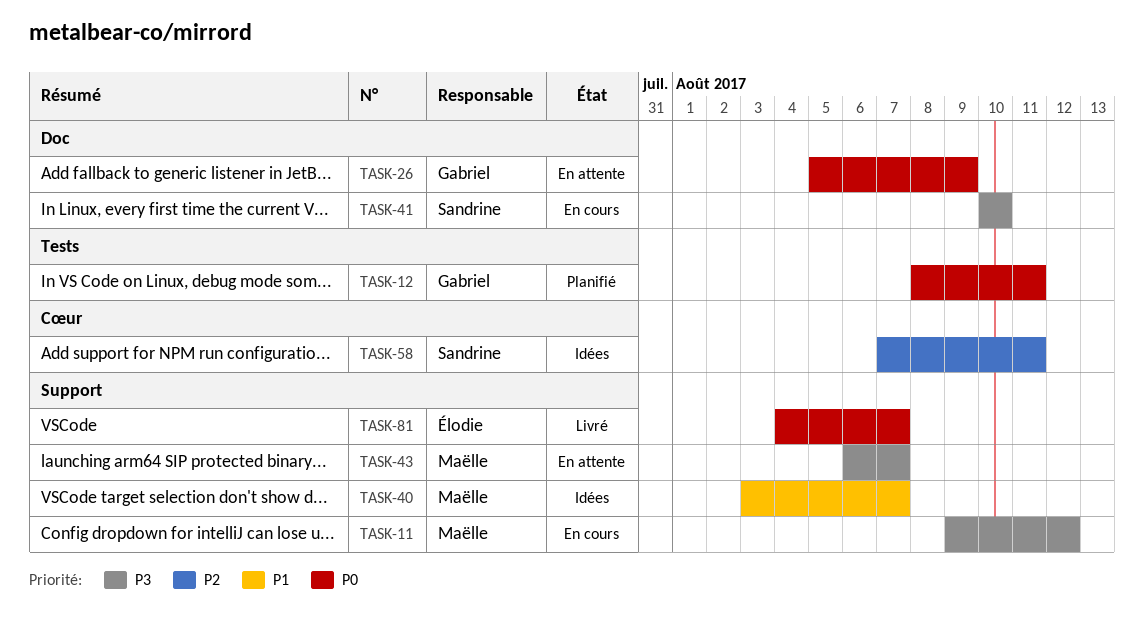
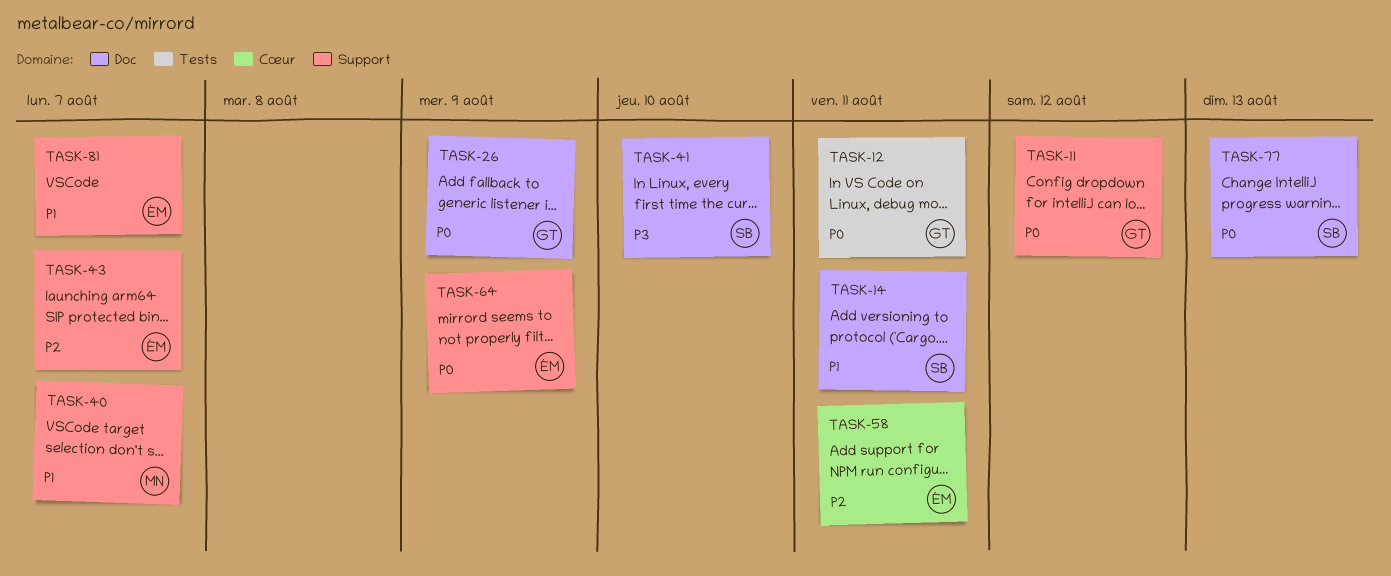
TASK-11, owner: Maëlle -> Gabriel
TASK-11, priority: P3 -> P0
TASK-14: none -> present
TASK-43, owner: Maëlle -> Élodie
TASK-43, priority: P3 -> P2
TASK-58, owner: Sandrine -> Élodie
TASK-64: none -> present
TASK-77: none -> present
TASK-81, priority: P0 -> P1

